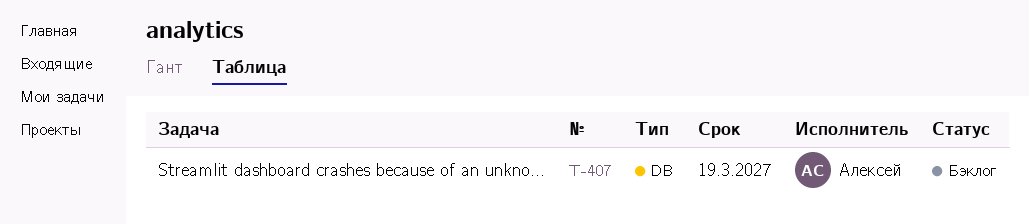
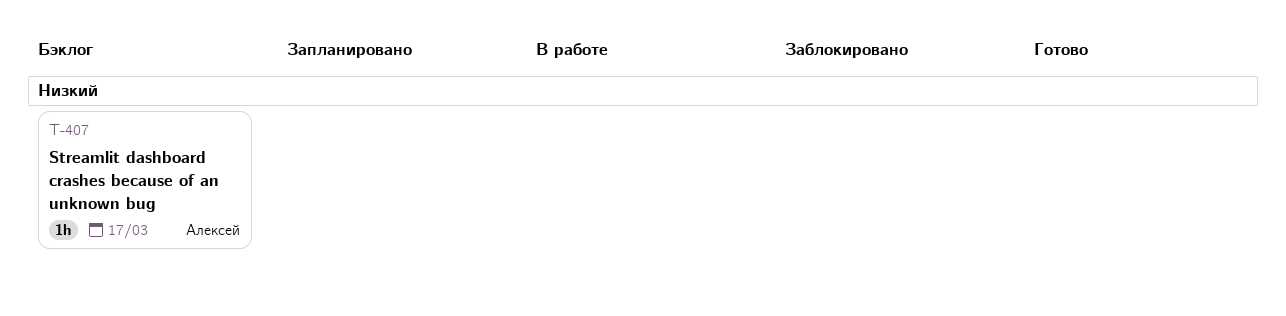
T-407, due: Mar 19 -> Mar 17

